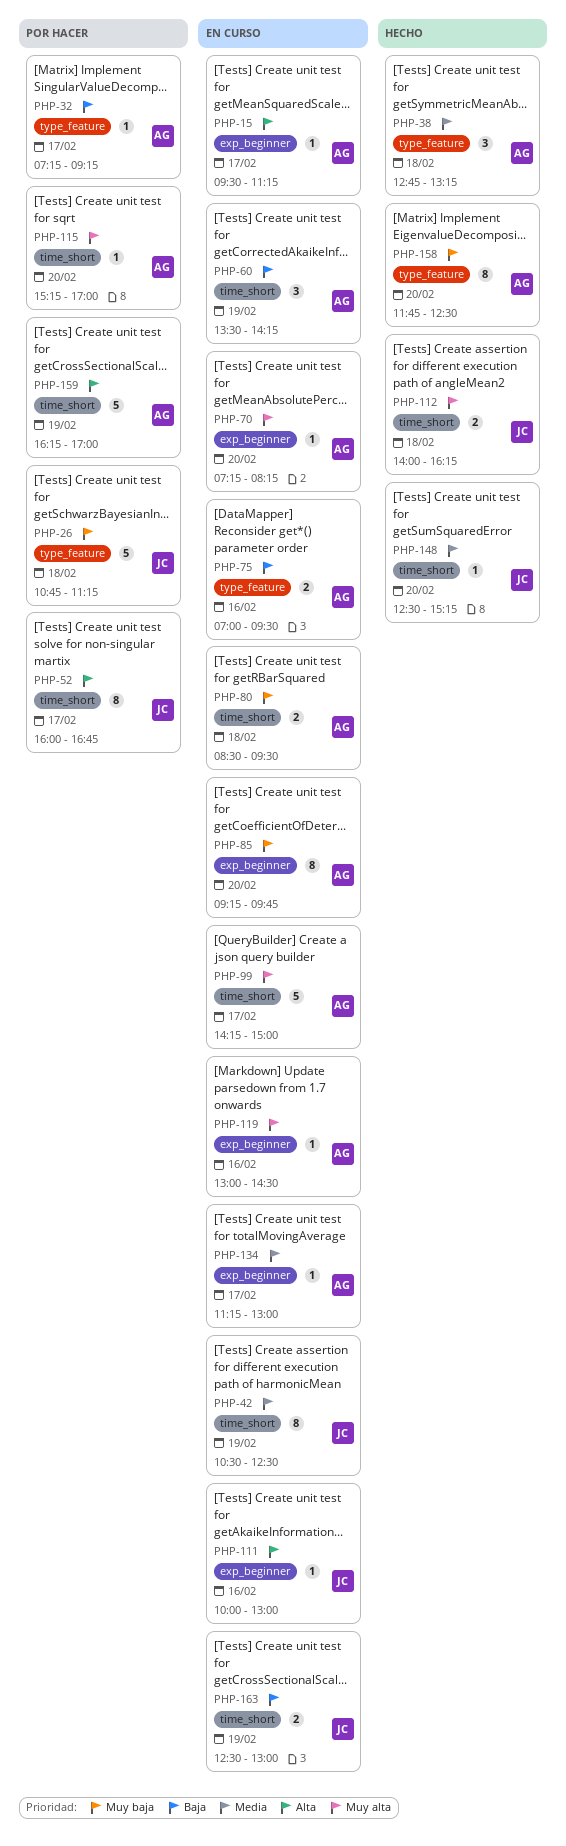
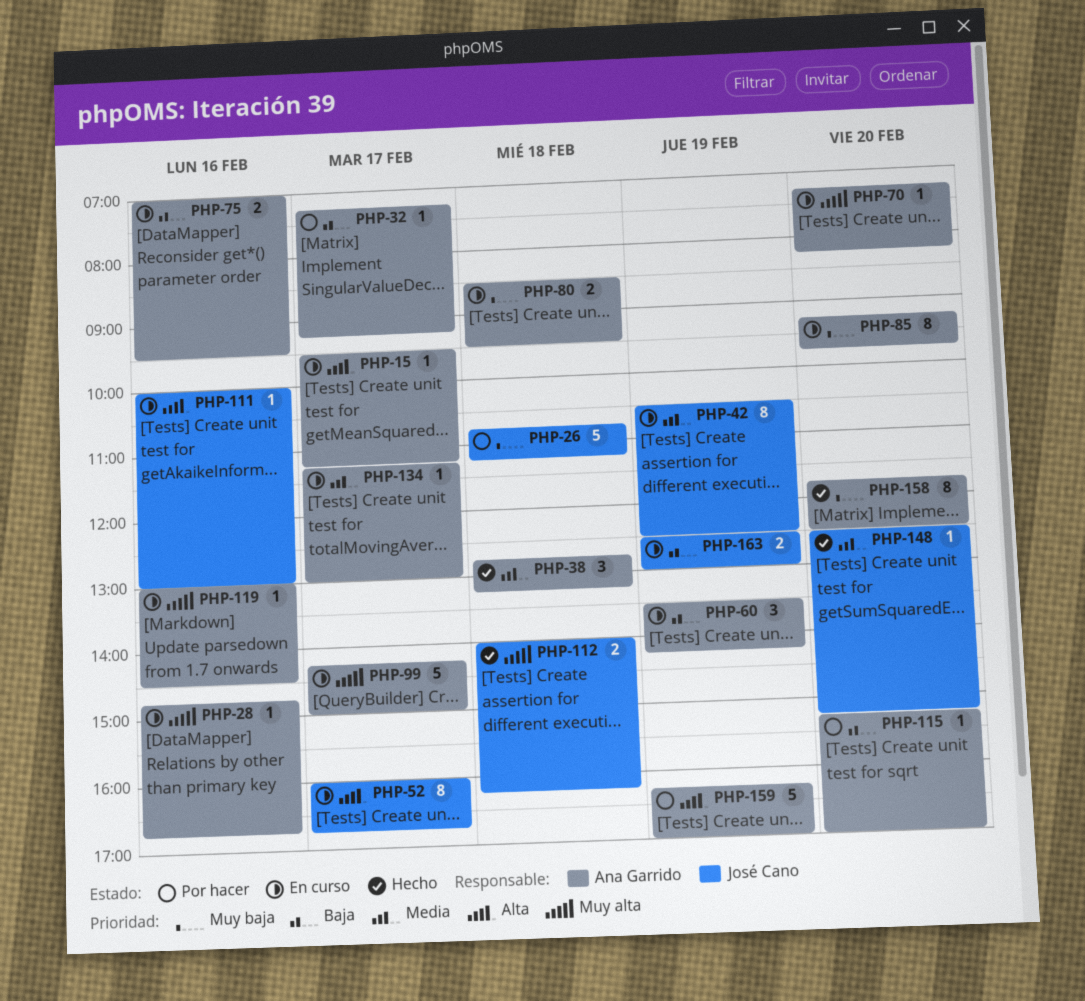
PHP-28: none -> present
PHP-52, status: Por hacer -> En curso
PHP-115, priority: Muy alta -> Baja

